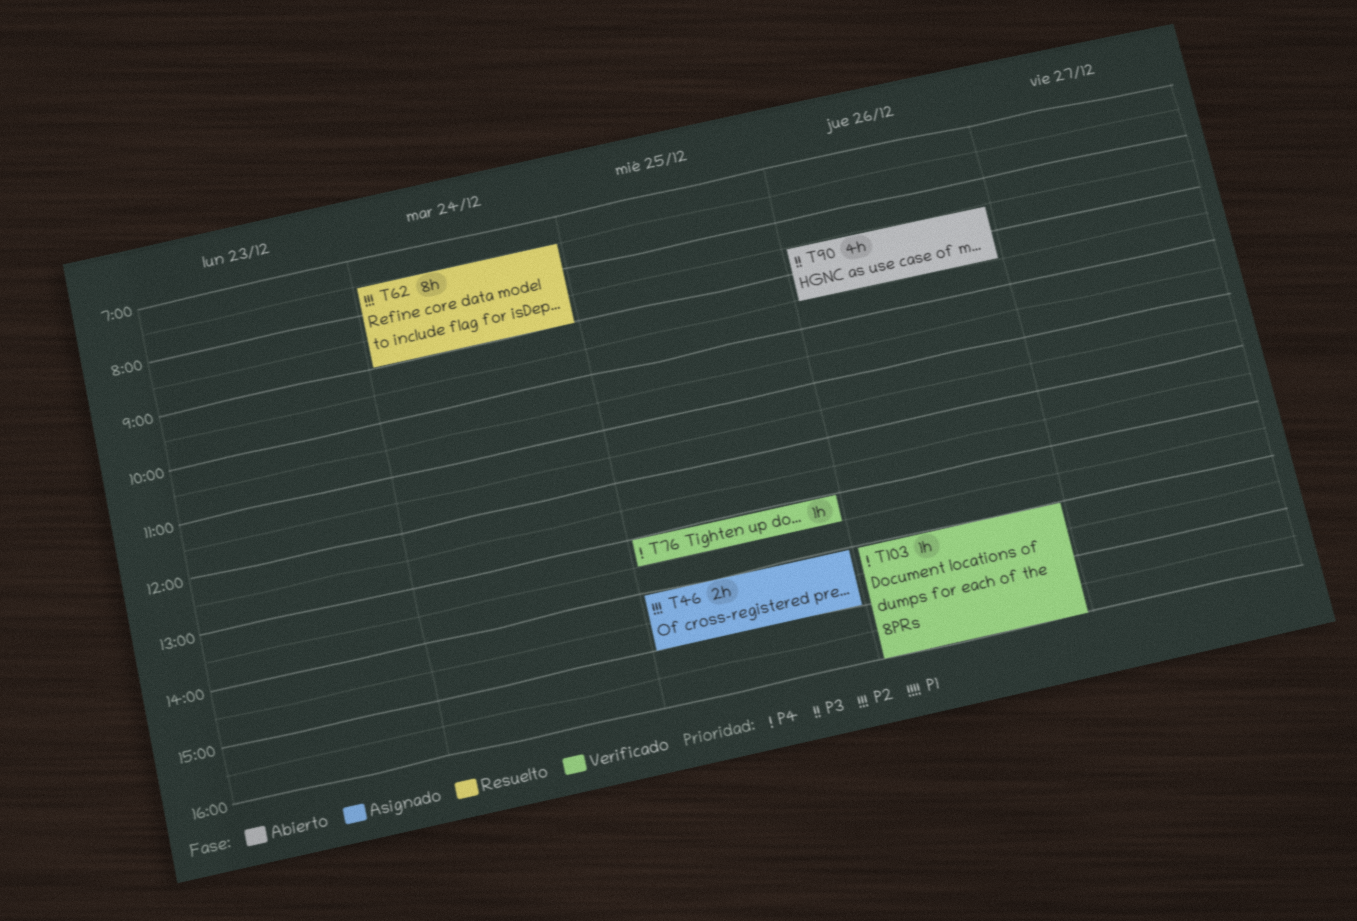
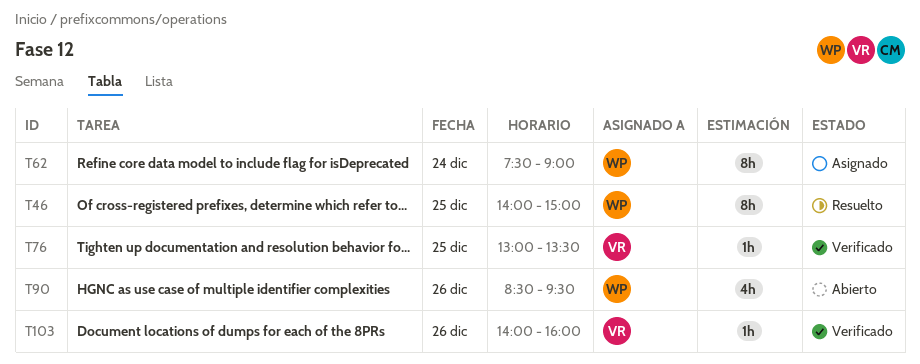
T46, status: Asignado -> Resuelto
T46, estimate: 2h -> 8h
T62, status: Resuelto -> Asignado

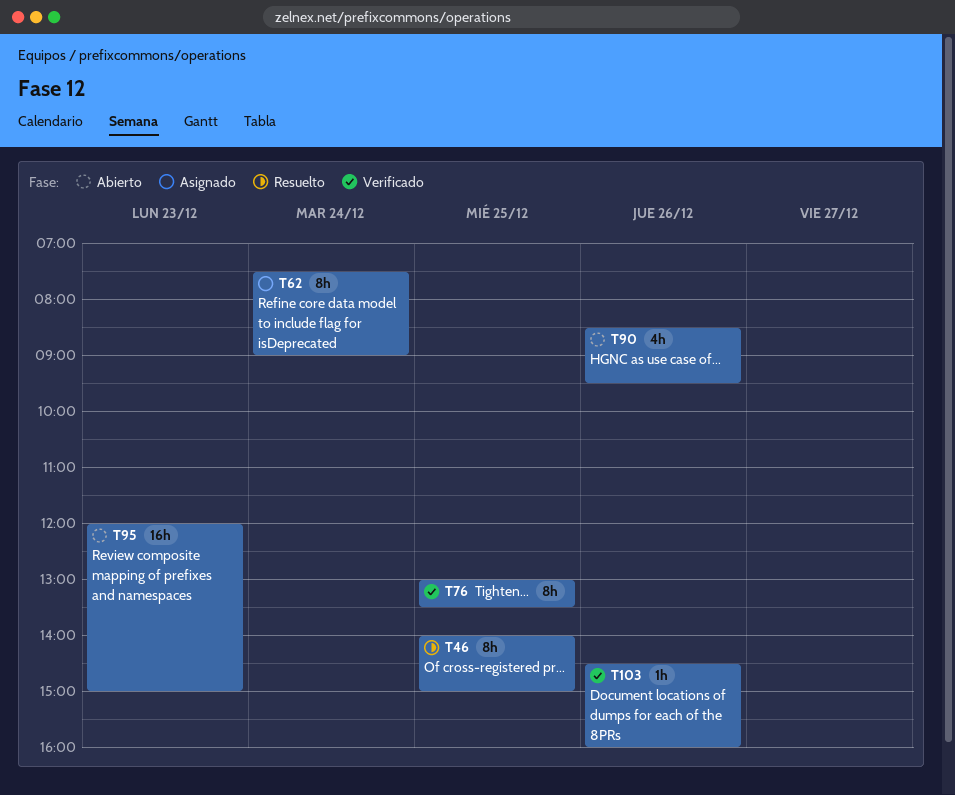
T76, estimate: 1h -> 8h
T95: none -> present
T103, begins: 14:00 -> 14:30

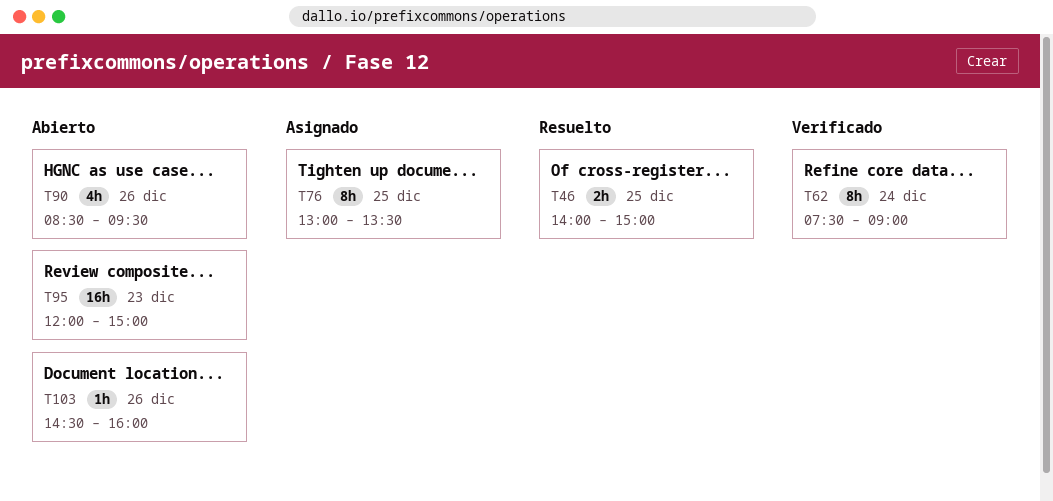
T46, estimate: 8h -> 2h
T62, status: Asignado -> Verificado
T76, status: Verificado -> Asignado
T103, status: Verificado -> Abierto

